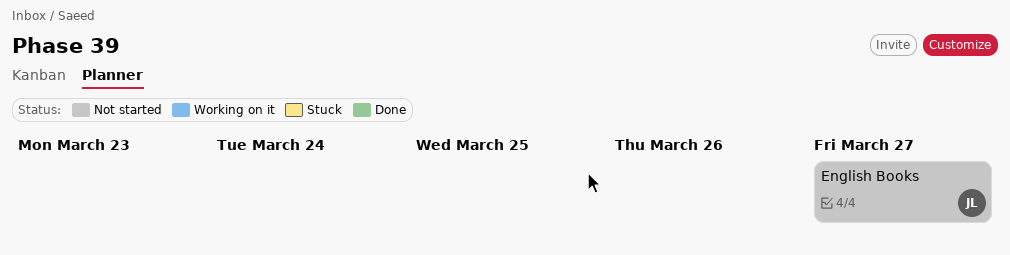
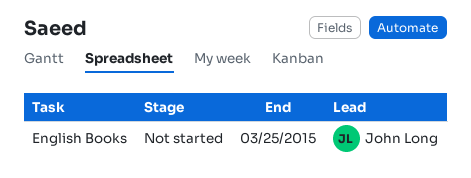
English Books, due: Mar 27 -> Mar 25

